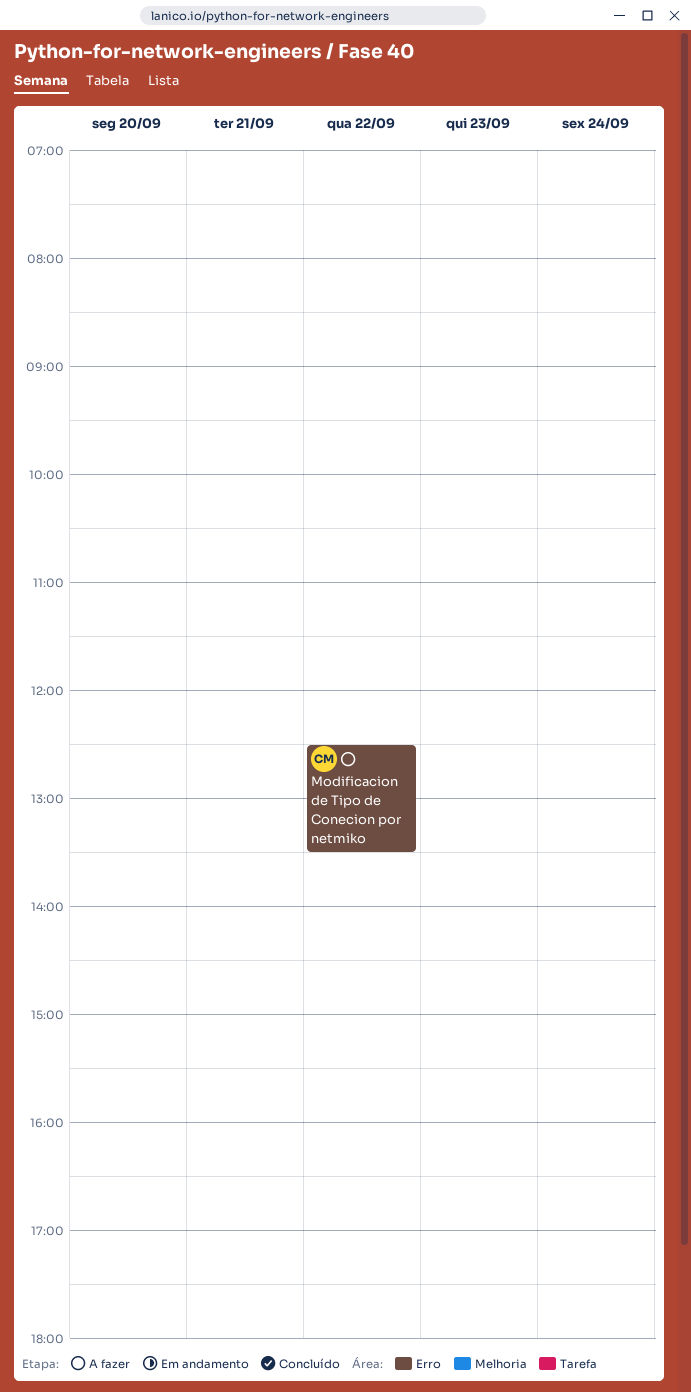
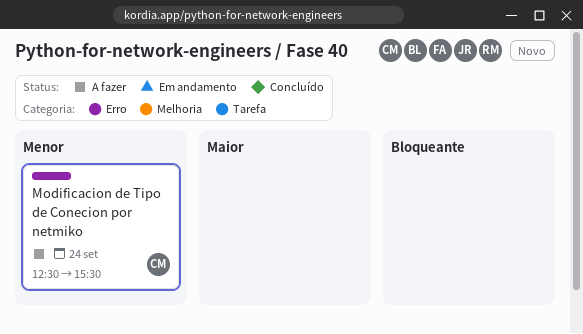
Modificacion de Tipo de Conecion por netmiko, day: Sep 22 -> Sep 24
Modificacion de Tipo de Conecion por netmiko, ends: 13:30 -> 15:30

